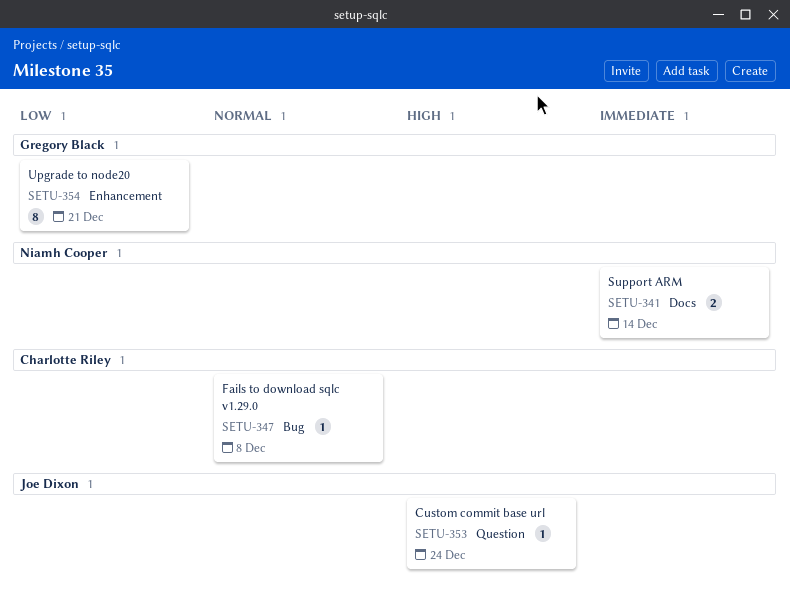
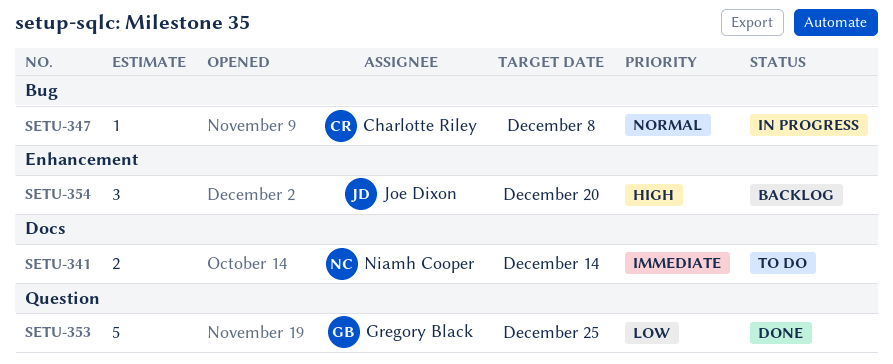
SETU-353, owner: Joe Dixon -> Gregory Black
SETU-353, priority: High -> Low
SETU-353, estimate: 1 -> 5
SETU-353, due: Dec 24 -> Dec 25
SETU-354, owner: Gregory Black -> Joe Dixon
SETU-354, priority: Low -> High
SETU-354, estimate: 8 -> 3
SETU-354, due: Dec 21 -> Dec 20

